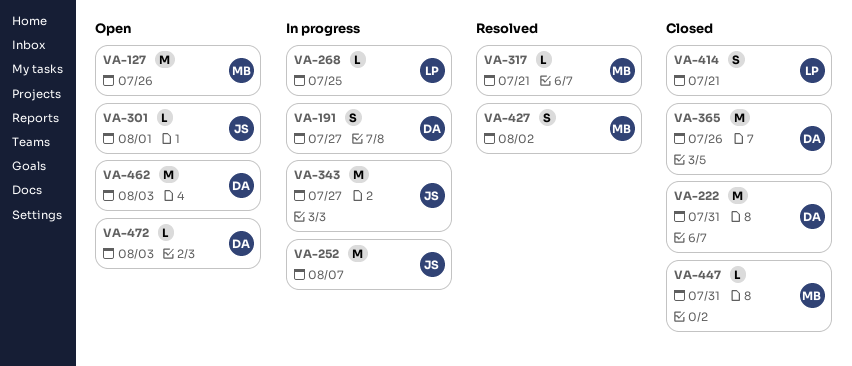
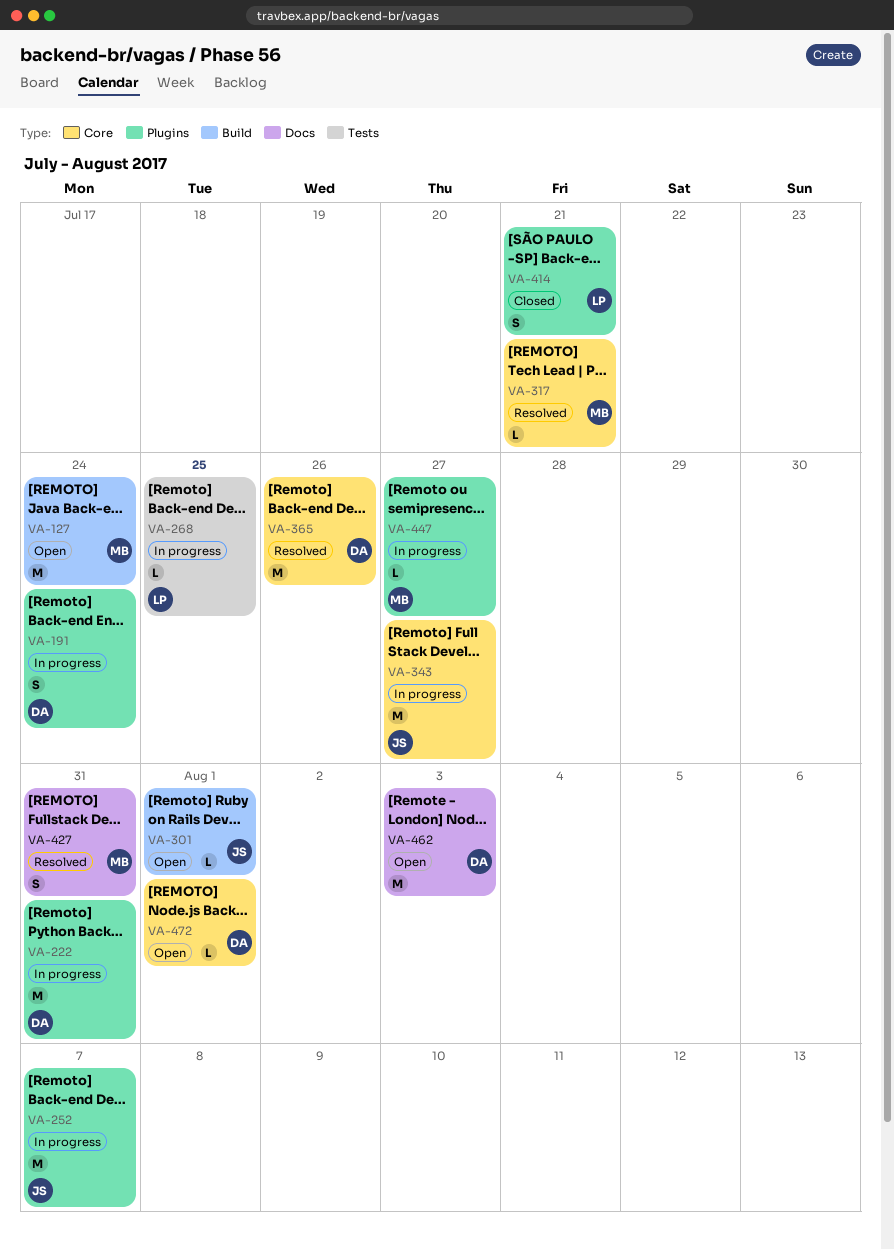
VA-127, due: Jul 26 -> Jul 24
VA-191, due: Jul 27 -> Jul 24
VA-222, status: Closed -> In progress
VA-365, status: Closed -> Resolved
VA-427, due: Aug 2 -> Jul 31
VA-447, status: Closed -> In progress
VA-447, due: Jul 31 -> Jul 27
VA-472, due: Aug 3 -> Aug 1

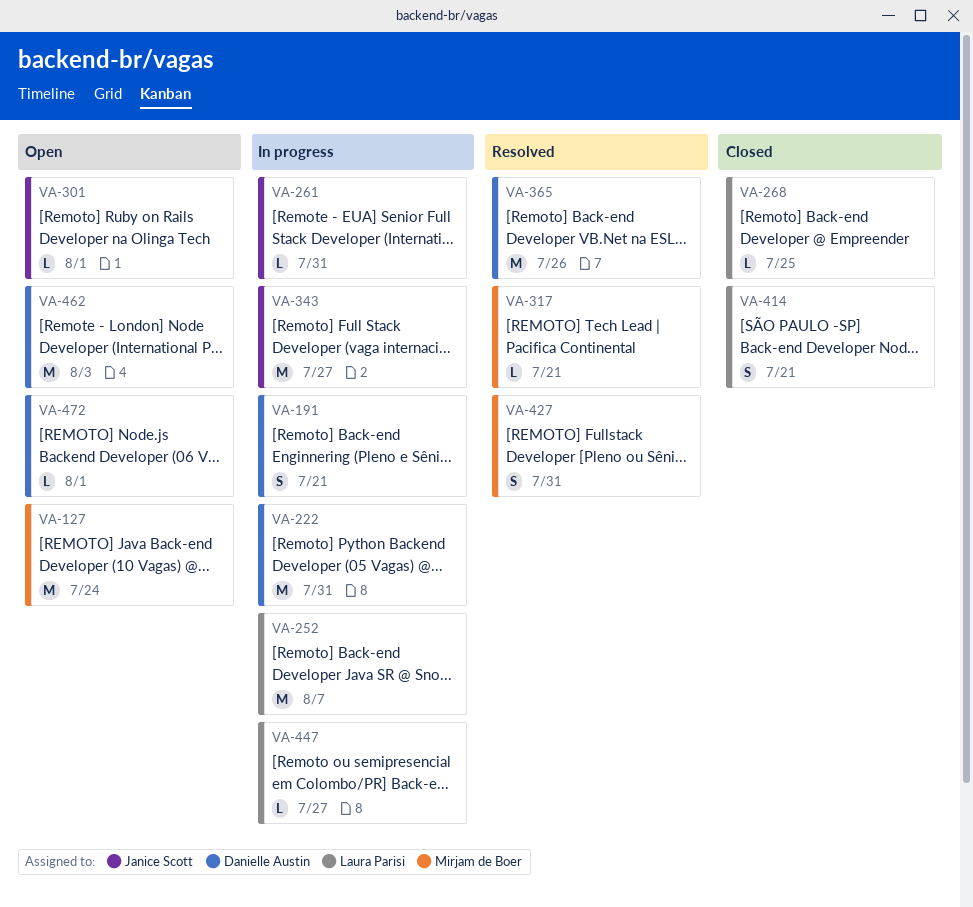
VA-191, due: Jul 24 -> Jul 21
VA-252, owner: Janice Scott -> Laura Parisi
VA-261: none -> present
VA-268, status: In progress -> Closed
VA-447, owner: Mirjam de Boer -> Laura Parisi

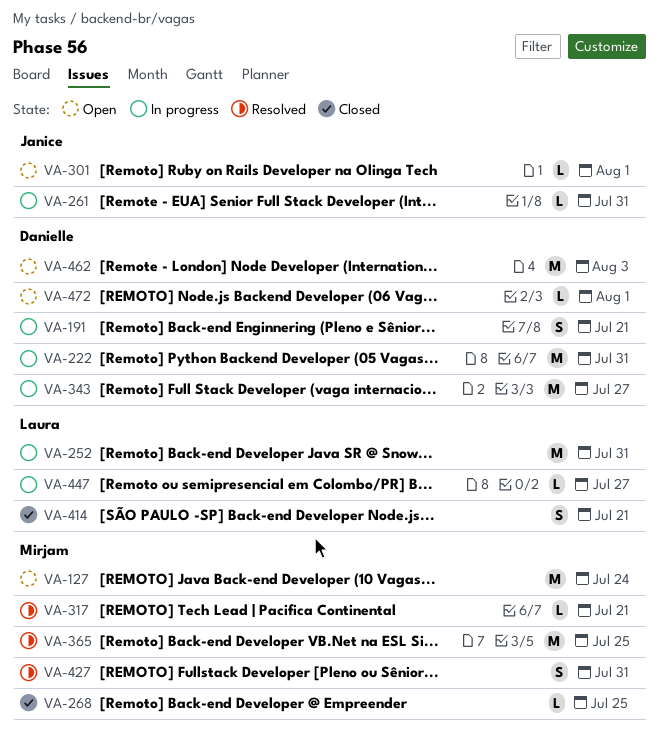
VA-252, due: Aug 7 -> Jul 31
VA-268, owner: Laura Parisi -> Mirjam de Boer
VA-343, owner: Janice Scott -> Danielle Austin
VA-365, owner: Danielle Austin -> Mirjam de Boer
VA-365, due: Jul 26 -> Jul 25

